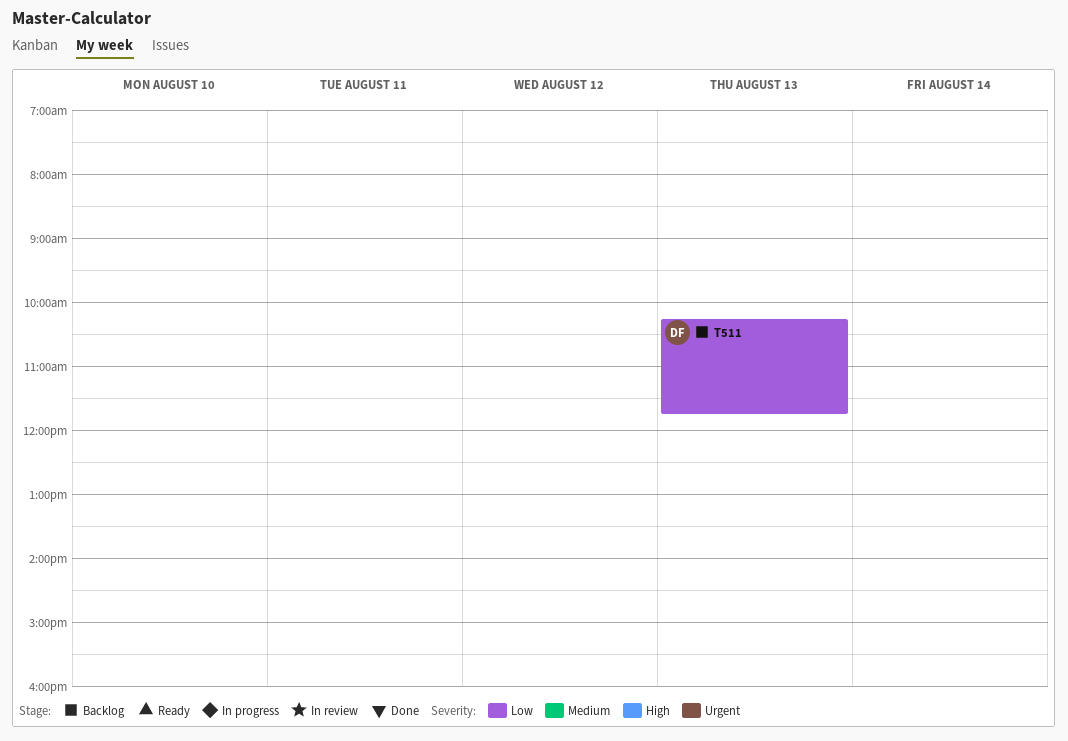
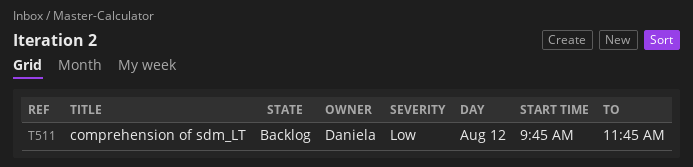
T511, day: Aug 13 -> Aug 12
T511, begins: 10:15 -> 09:45

